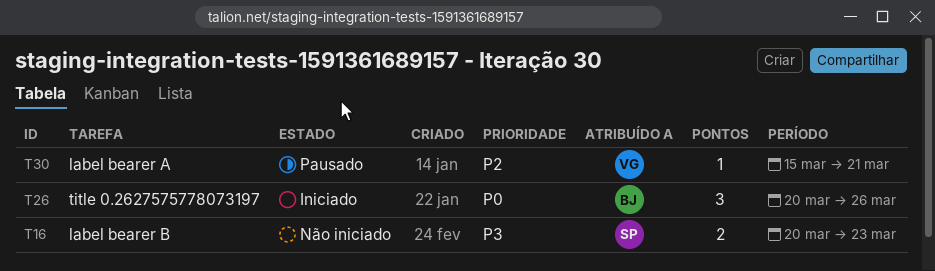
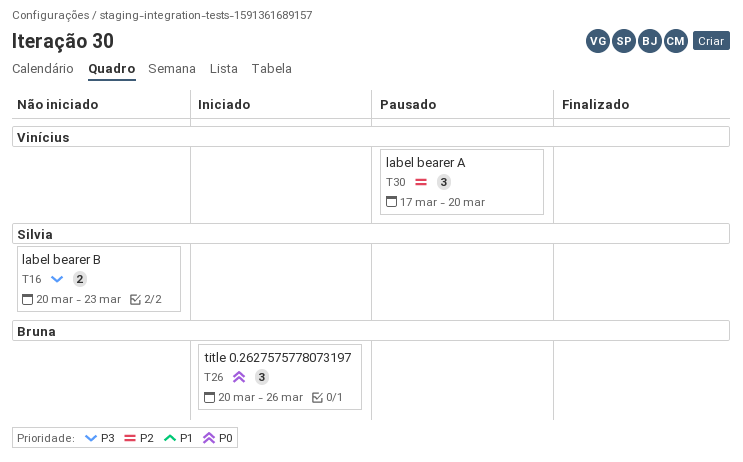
T30, estimate: 1 -> 3
T30, start: Mar 15 -> Mar 17
T30, due: Mar 21 -> Mar 20

